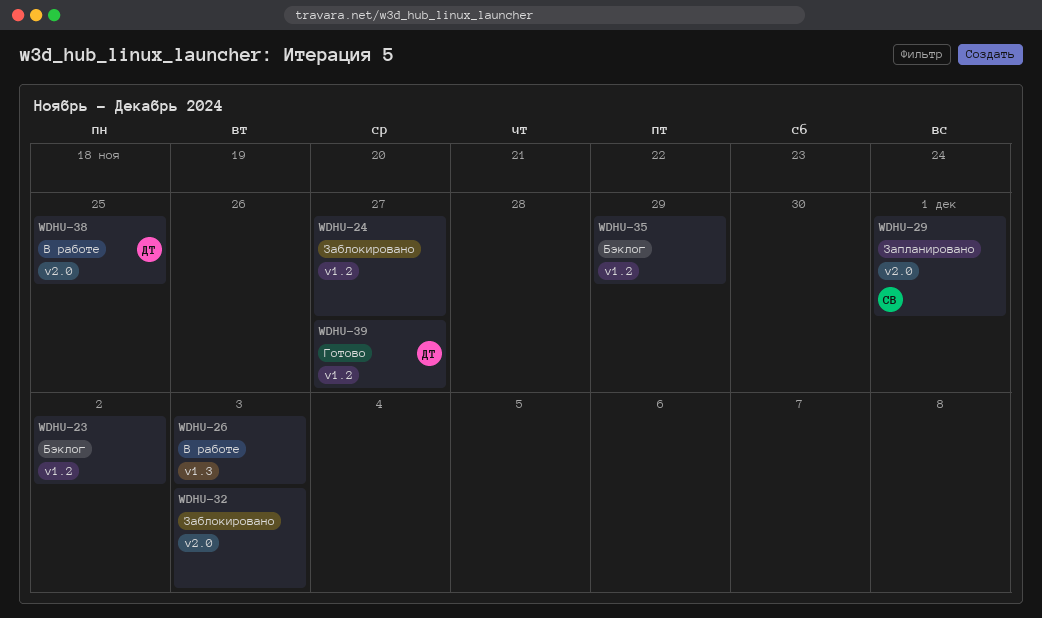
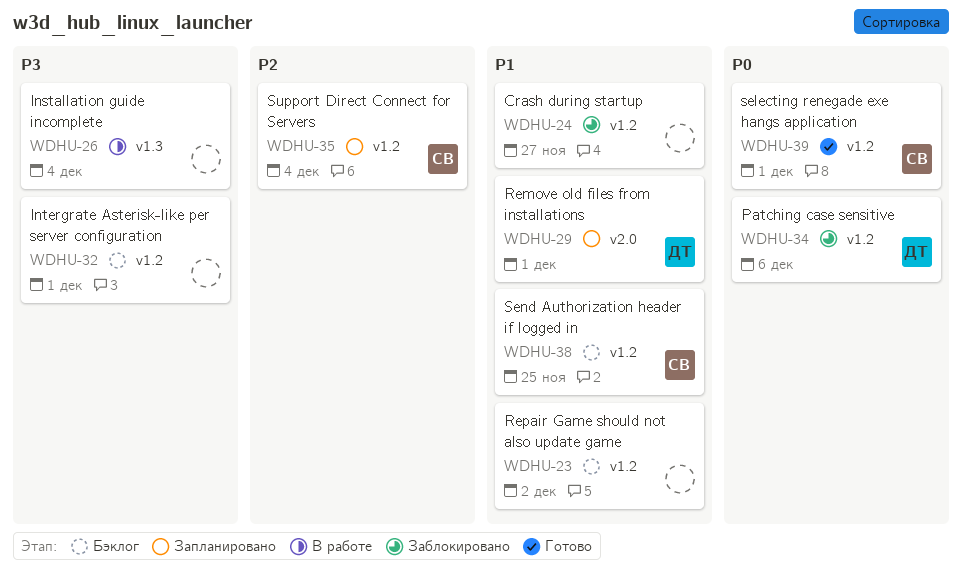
WDHU-26, due: Dec 3 -> Dec 4
WDHU-29, owner: СВ -> ДТ
WDHU-32, status: Заблокировано -> Бэклог
WDHU-32, label: v2.0 -> v1.2
WDHU-32, due: Dec 3 -> Dec 1
WDHU-34: none -> present
WDHU-35, status: Бэклог -> Запланировано
WDHU-35, owner: none -> СВ
WDHU-35, due: Nov 29 -> Dec 4
WDHU-38, status: В работе -> Бэклог
WDHU-38, owner: ДТ -> СВ
WDHU-38, label: v2.0 -> v1.2
WDHU-39, owner: ДТ -> СВ
WDHU-39, due: Nov 27 -> Dec 1

